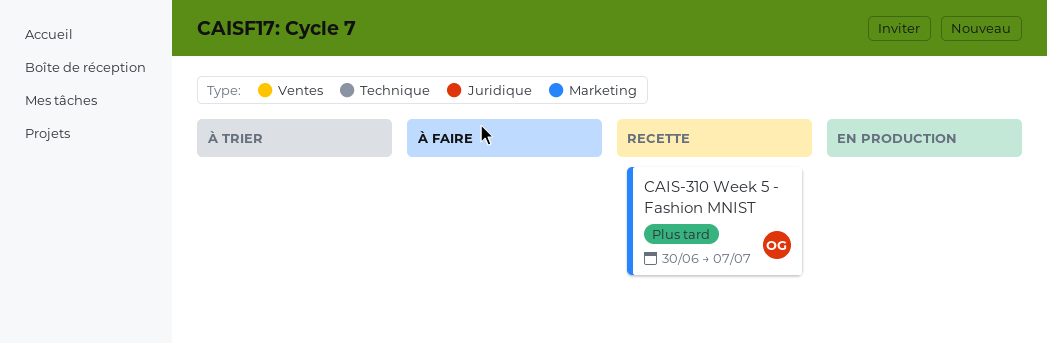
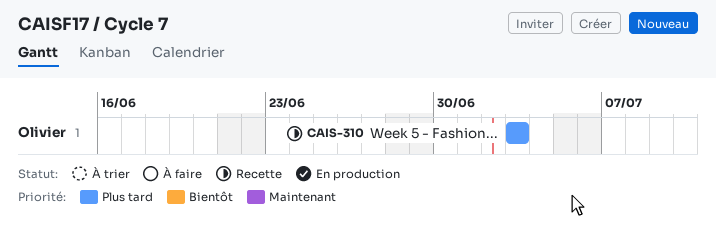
CAIS-310, start: Jun 30 -> Jul 3
CAIS-310, due: Jul 7 -> Jul 3

